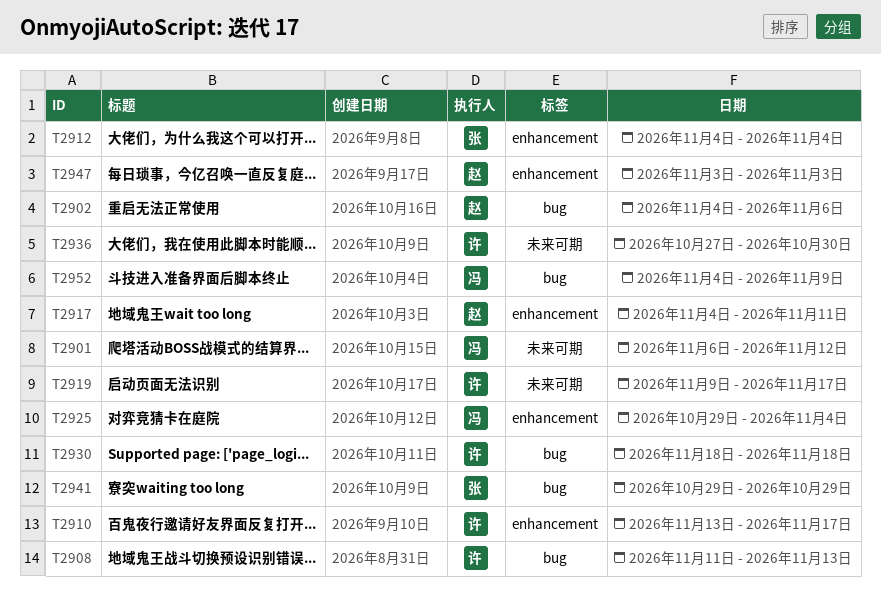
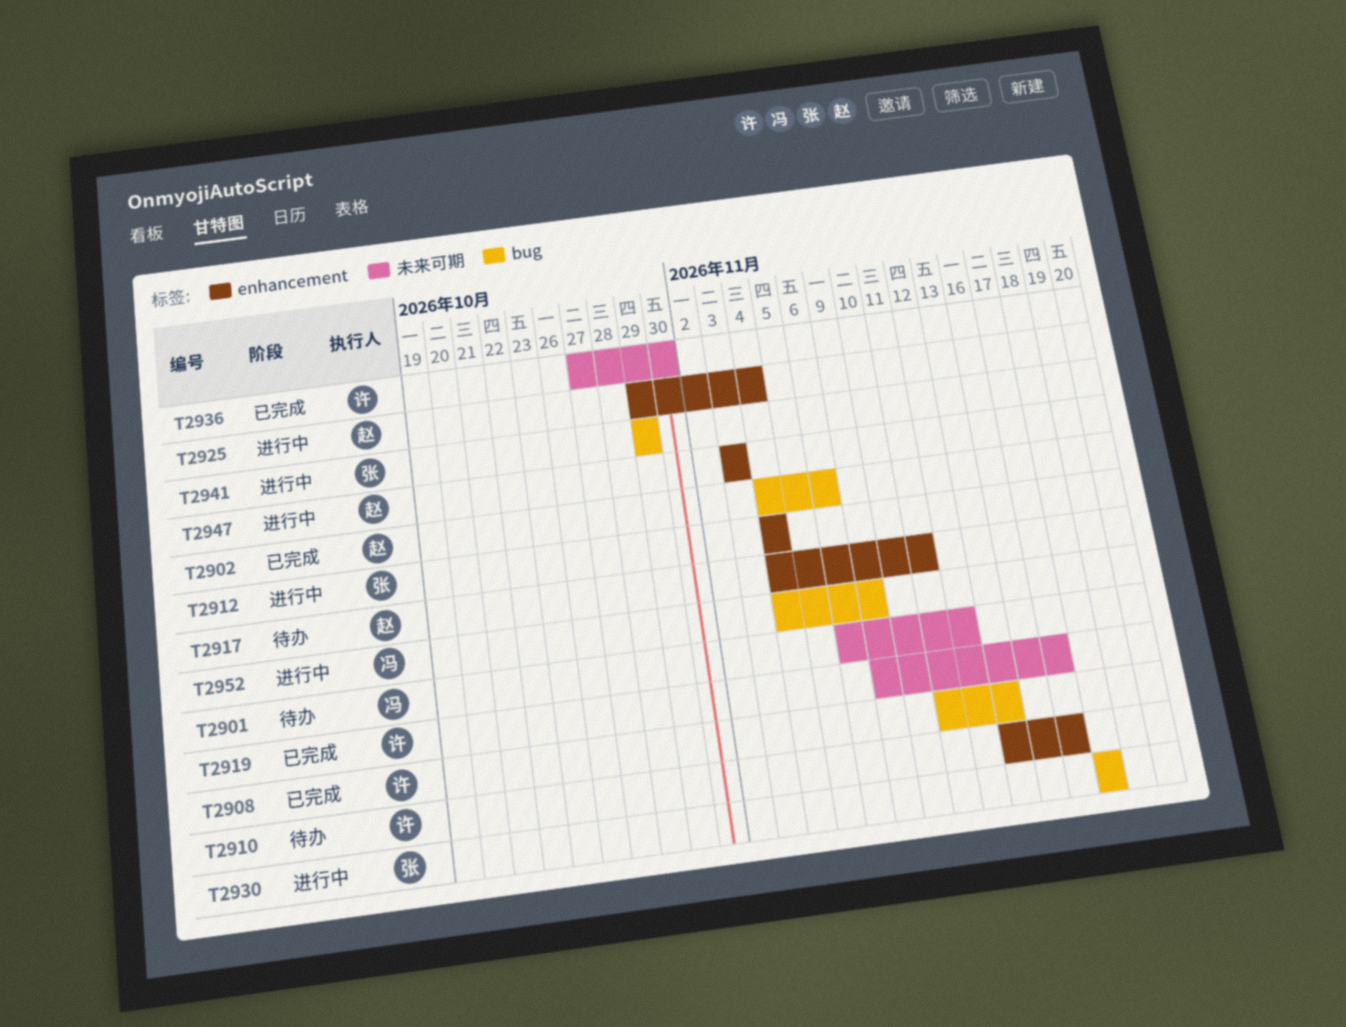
T2925, owner: 冯 -> 赵
T2930, owner: 许 -> 张

